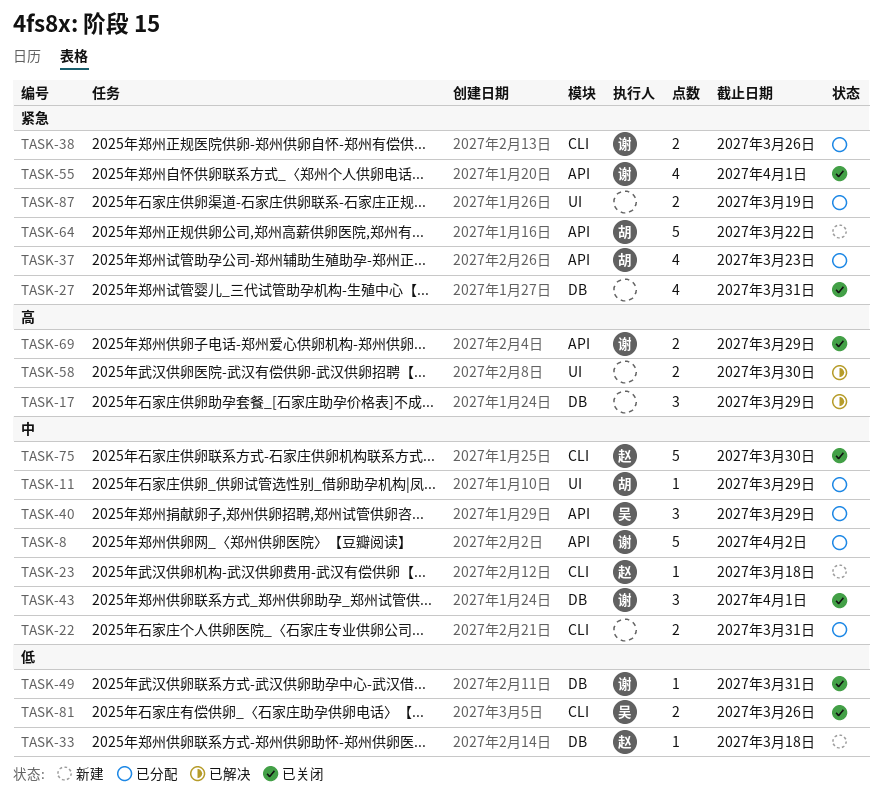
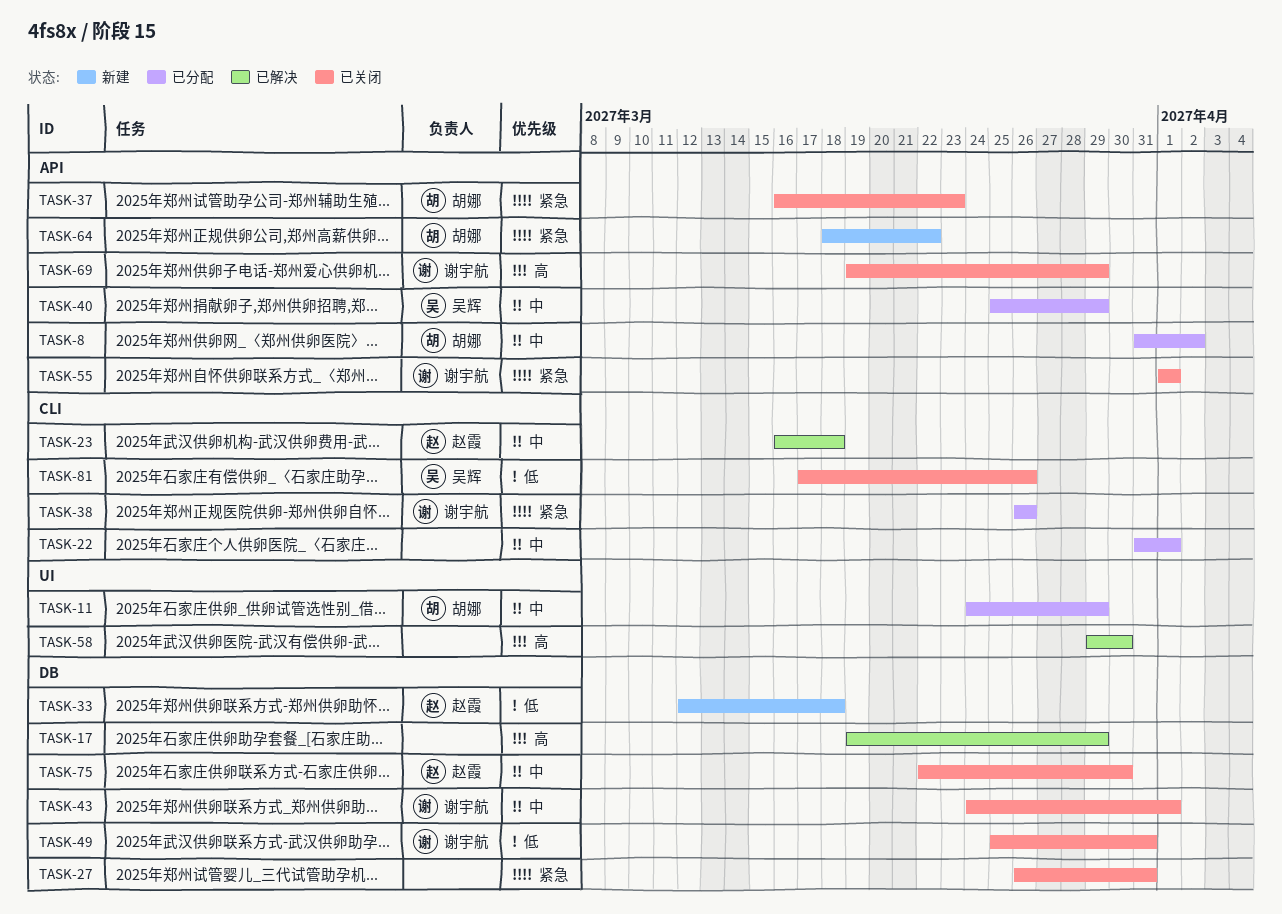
TASK-8, owner: 谢宇航 -> 胡娜
TASK-22, due: Mar 31 -> Apr 1
TASK-23, status: 新建 -> 已解决
TASK-37, status: 已分配 -> 已关闭
TASK-75, label: CLI -> DB
TASK-87: present -> none

